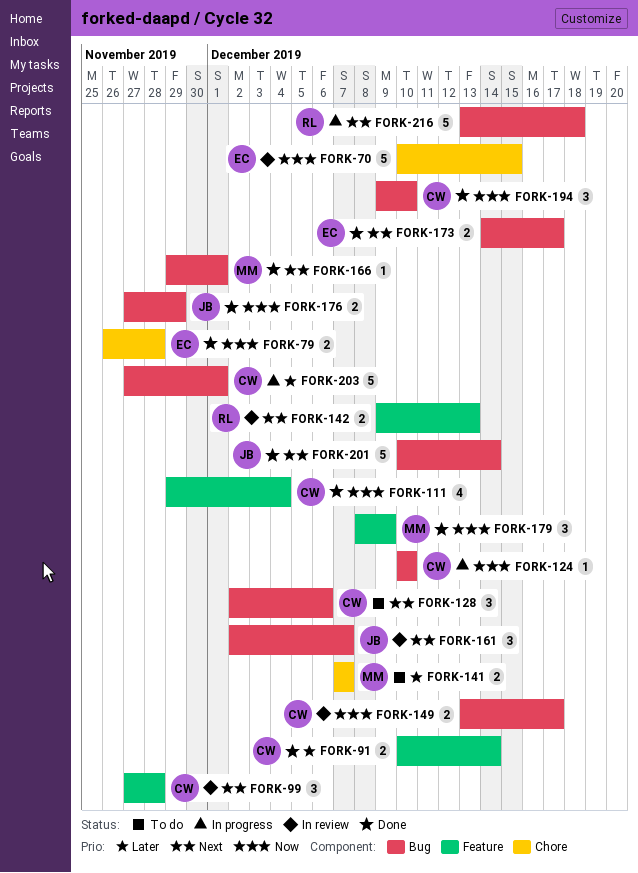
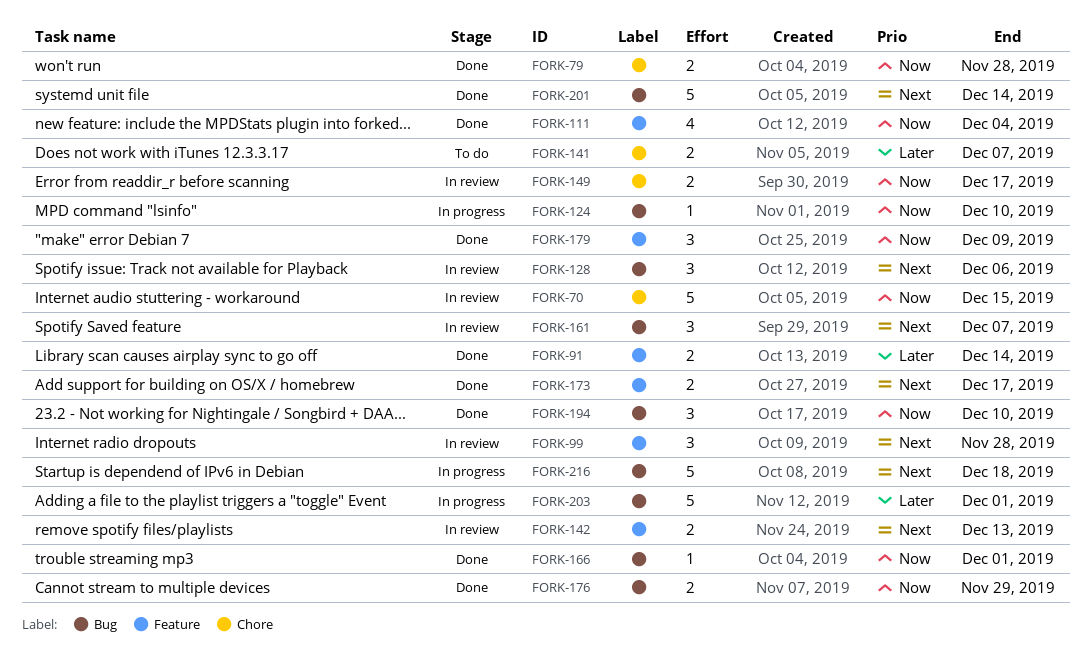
FORK-128, status: To do -> In review
FORK-149, label: Bug -> Chore
FORK-166, priority: Next -> Now
FORK-173, label: Bug -> Feature

